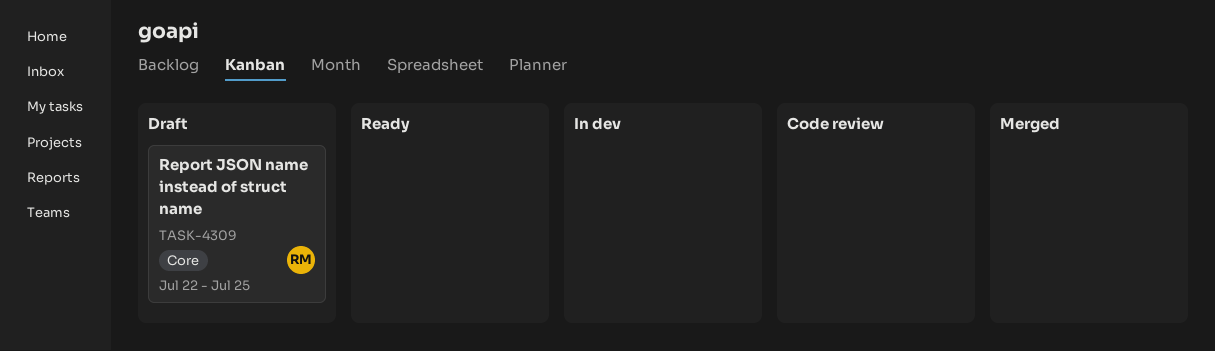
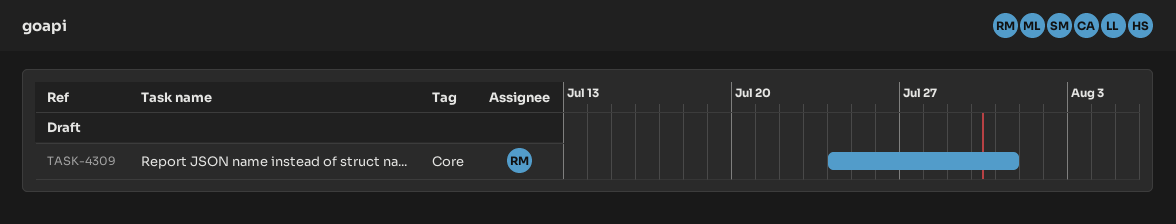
TASK-4309, start: Jul 22 -> Jul 24
TASK-4309, due: Jul 25 -> Jul 31

